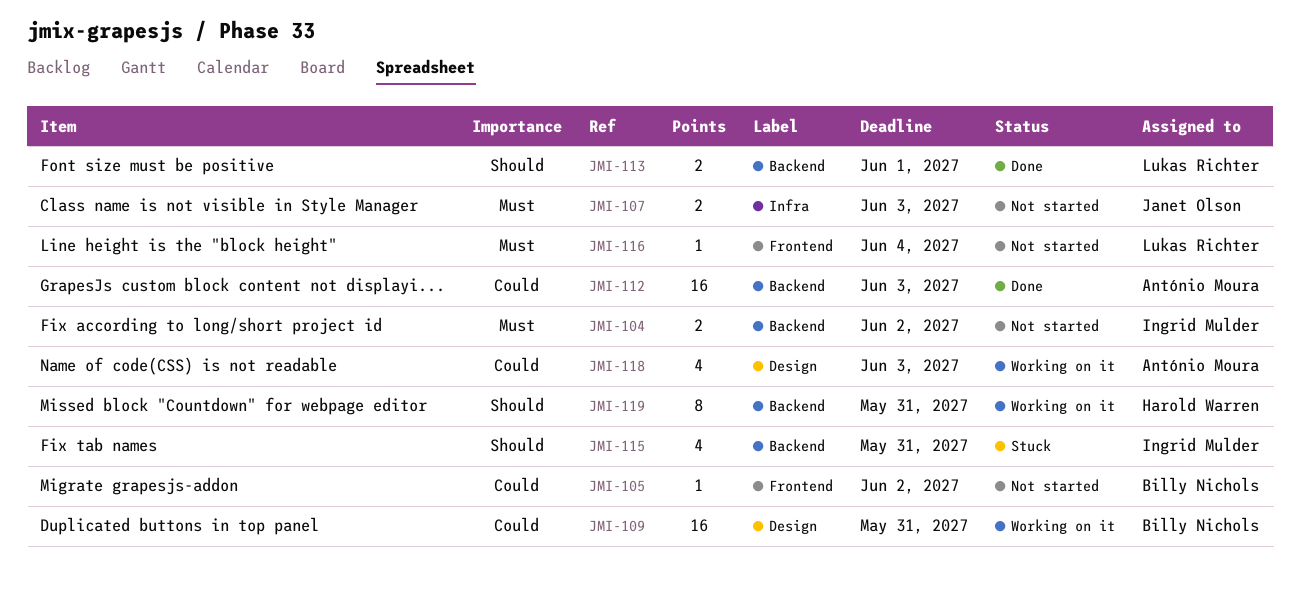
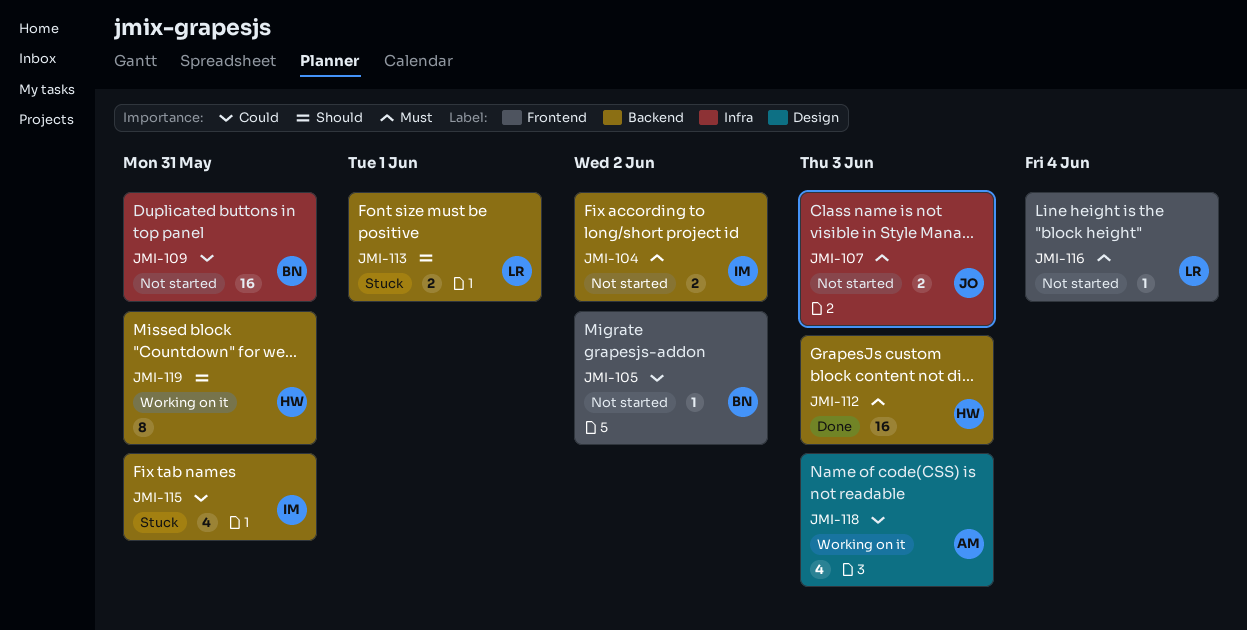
JMI-109, status: Working on it -> Not started
JMI-109, label: Design -> Infra
JMI-112, owner: António Moura -> Harold Warren
JMI-112, priority: Could -> Must
JMI-113, status: Done -> Stuck
JMI-115, priority: Should -> Could

